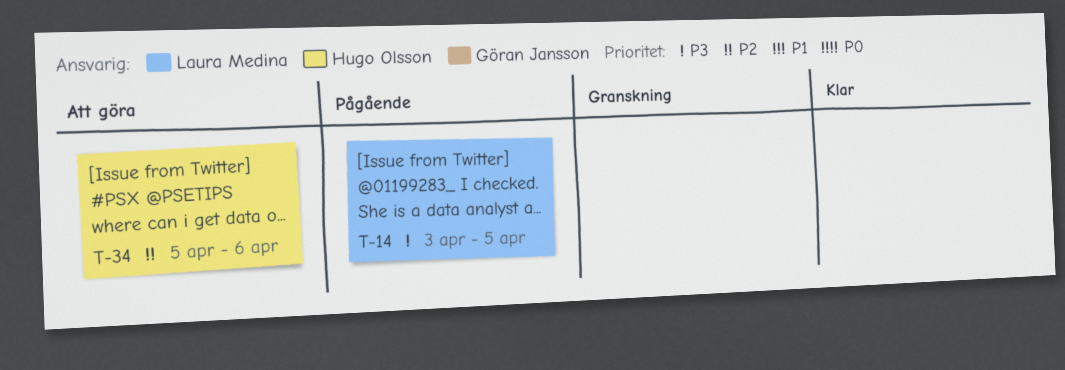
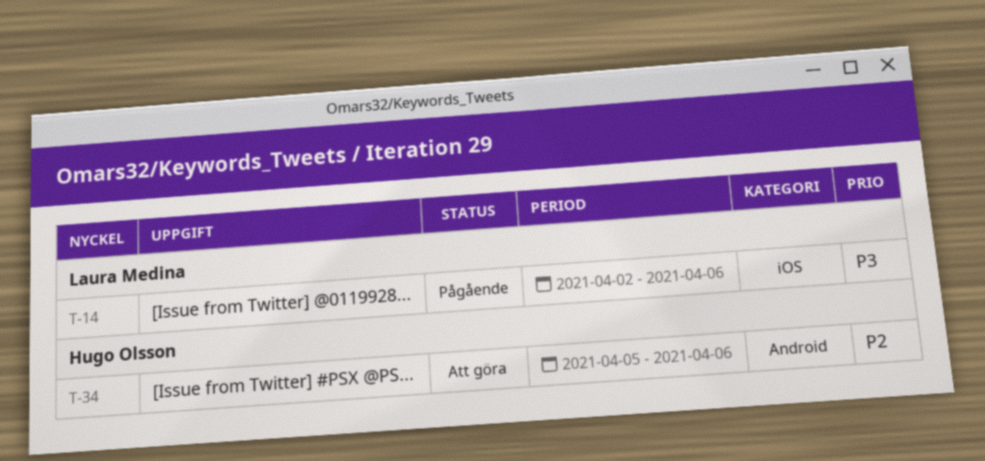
T-14, start: Apr 3 -> Apr 2
T-14, due: Apr 5 -> Apr 6

